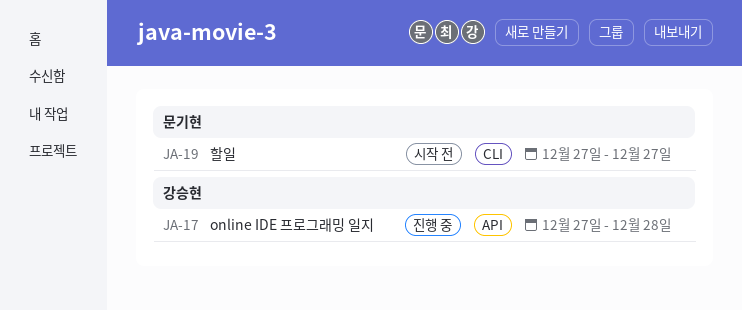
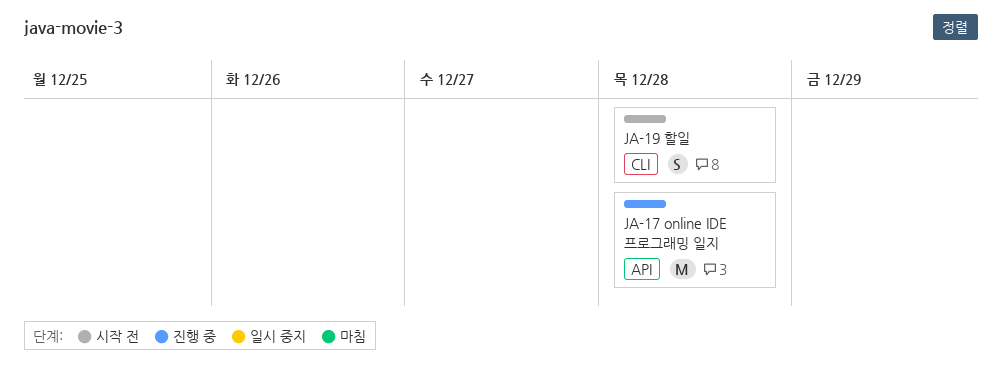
JA-19, due: Dec 27 -> Dec 28

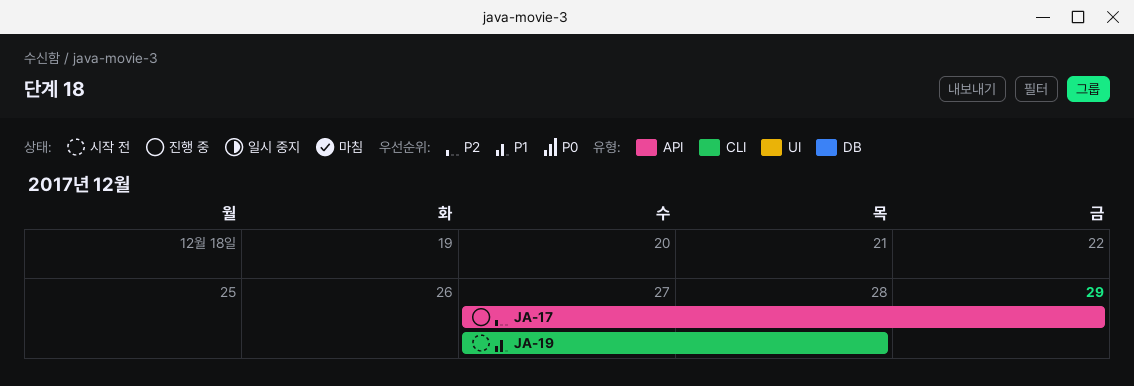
JA-17, due: Dec 28 -> Dec 29

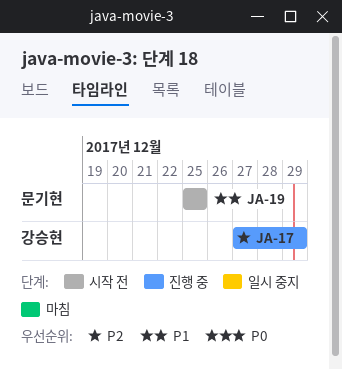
JA-19, start: Dec 27 -> Dec 25
JA-19, due: Dec 28 -> Dec 25

